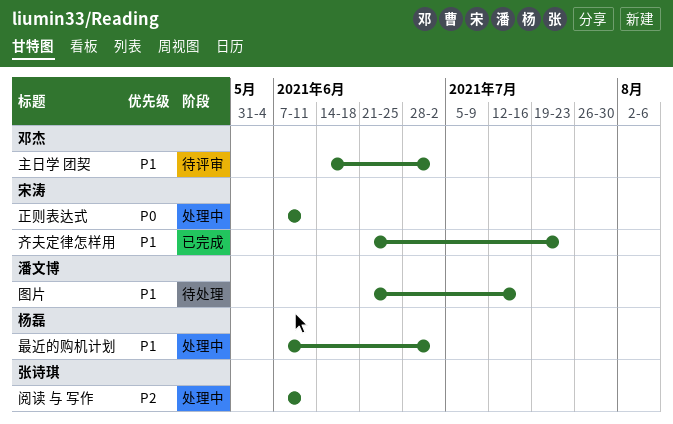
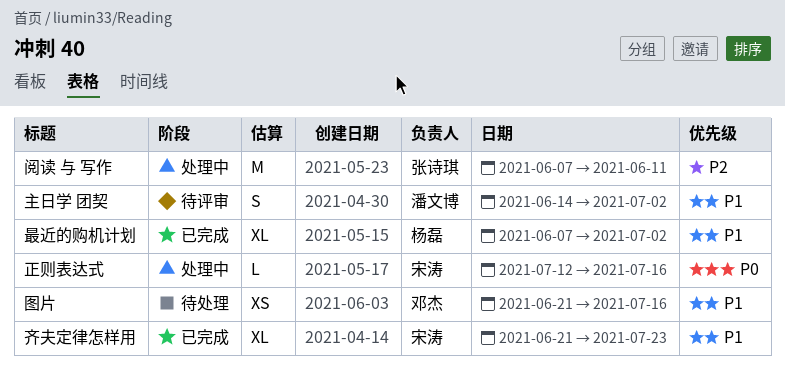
主日学 团契, owner: 邓杰 -> 潘文博
图片, owner: 潘文博 -> 邓杰
最近的购机计划, status: 处理中 -> 已完成
正则表达式, start: Jun 7 -> Jul 12
正则表达式, due: Jun 11 -> Jul 16

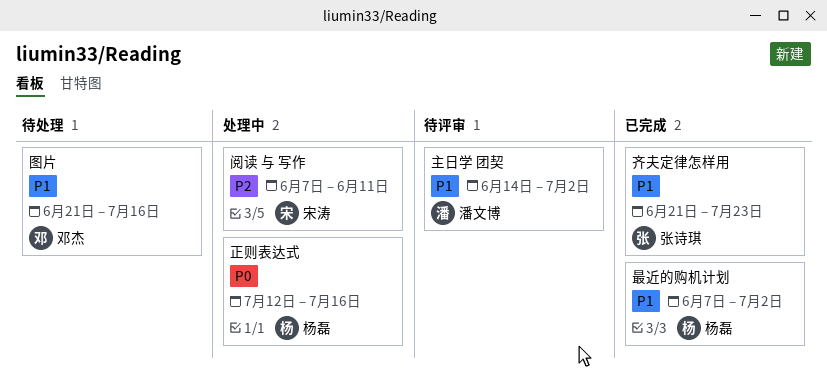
正则表达式, owner: 宋涛 -> 杨磊
阅读 与 写作, owner: 张诗琪 -> 宋涛
齐夫定律怎样用, owner: 宋涛 -> 张诗琪

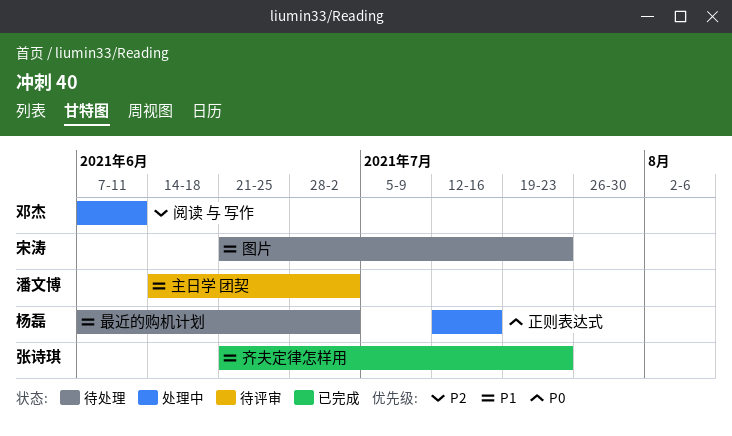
图片, owner: 邓杰 -> 宋涛
图片, due: Jul 16 -> Jul 23
最近的购机计划, status: 已完成 -> 待处理
阅读 与 写作, owner: 宋涛 -> 邓杰

